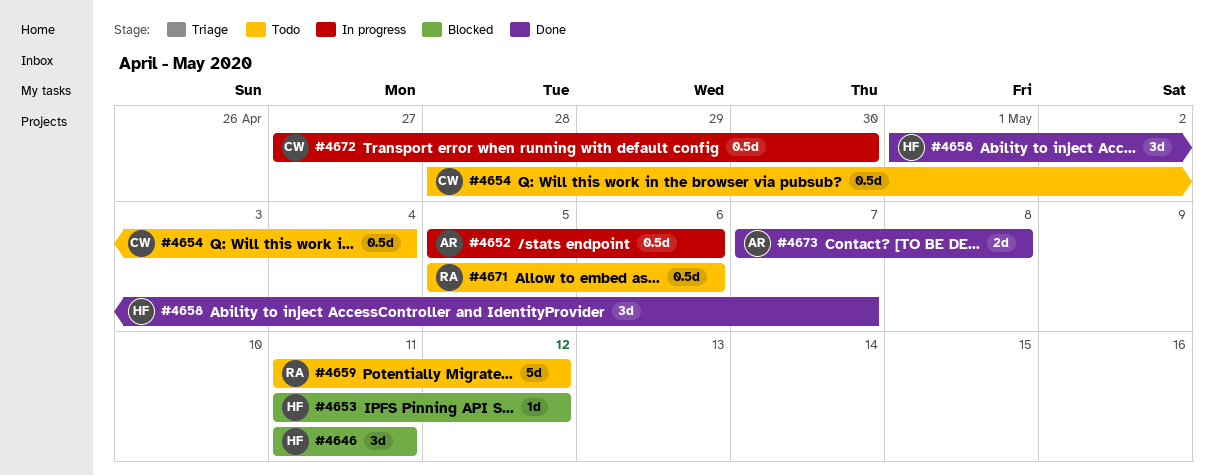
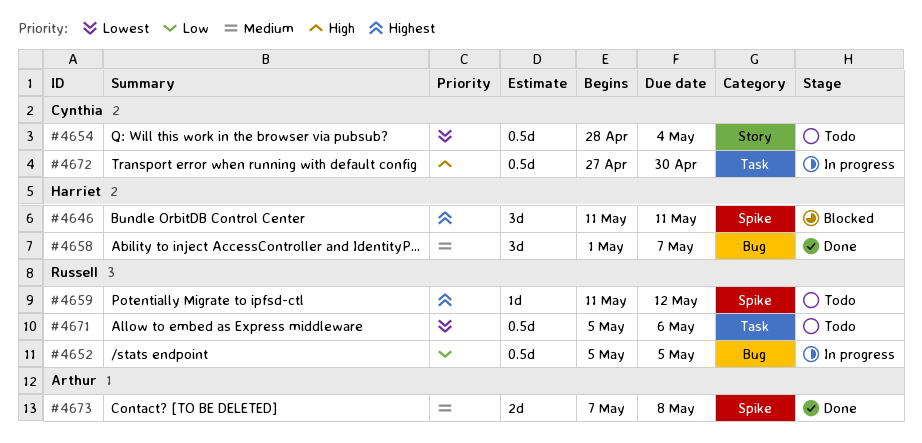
#4652, owner: Arthur -> Russell
#4652, due: May 6 -> May 5
#4653: present -> none
#4659, estimate: 5d -> 1d

